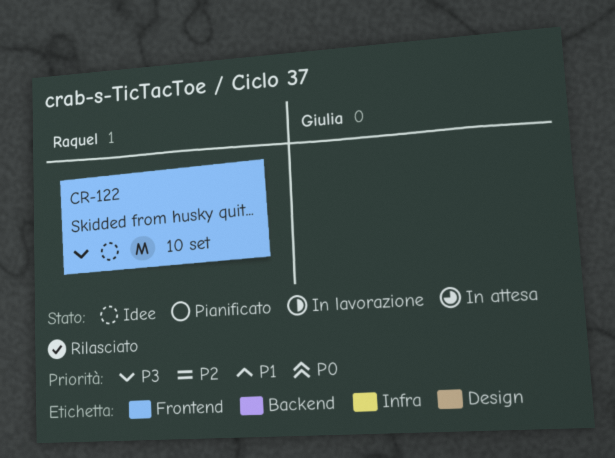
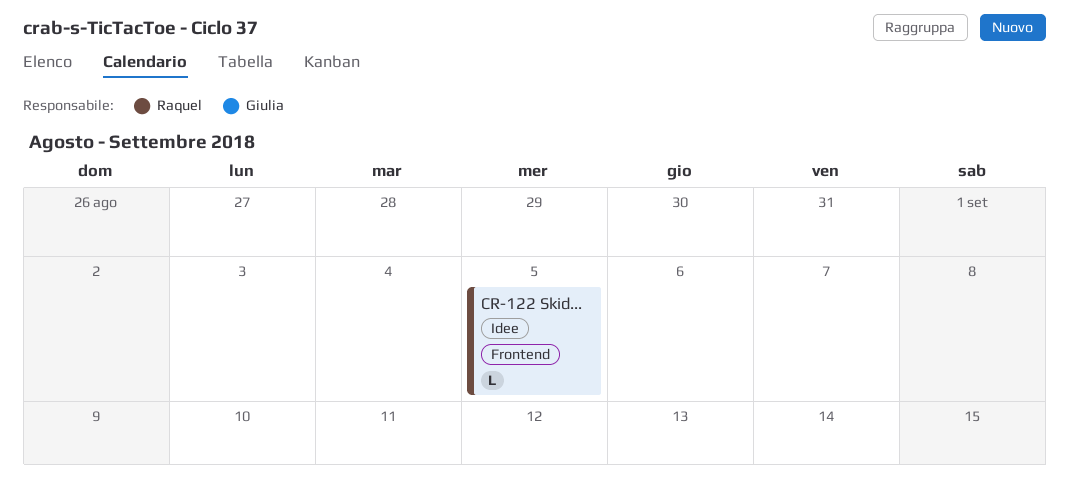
CR-122, estimate: M -> L
CR-122, due: Sep 10 -> Sep 5

